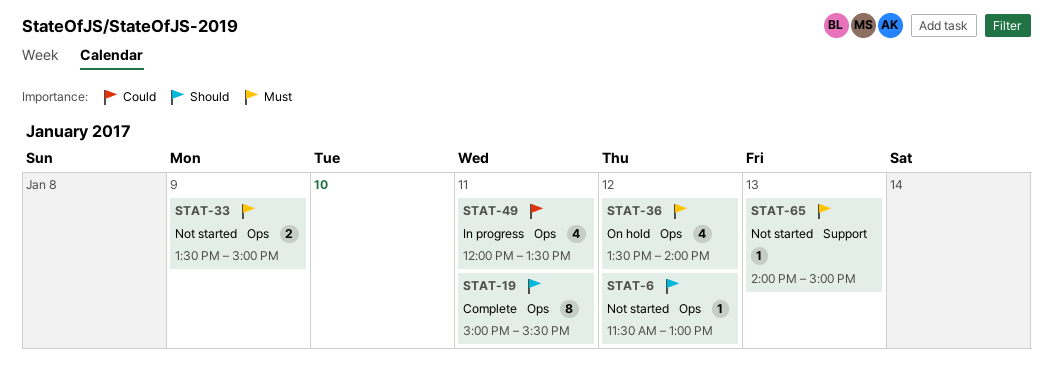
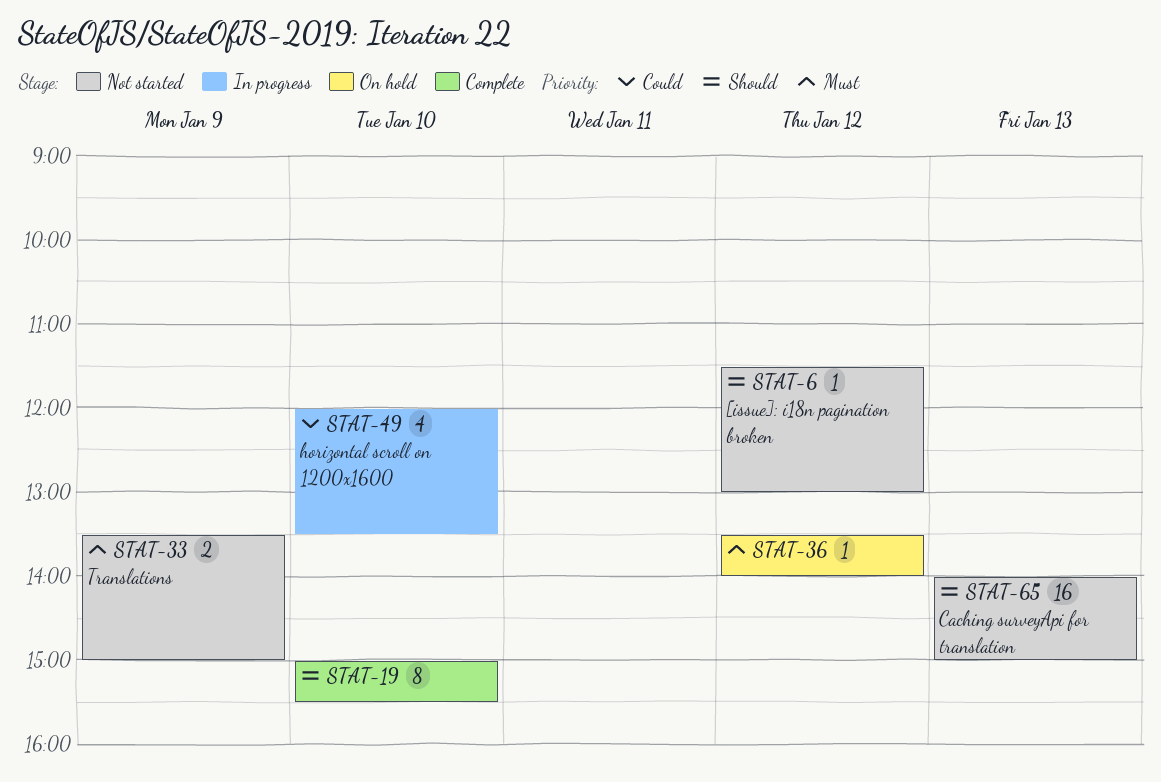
STAT-19, day: Jan 11 -> Jan 10
STAT-36, estimate: 4 -> 1
STAT-49, day: Jan 11 -> Jan 10
STAT-65, priority: Must -> Should
STAT-65, estimate: 1 -> 16

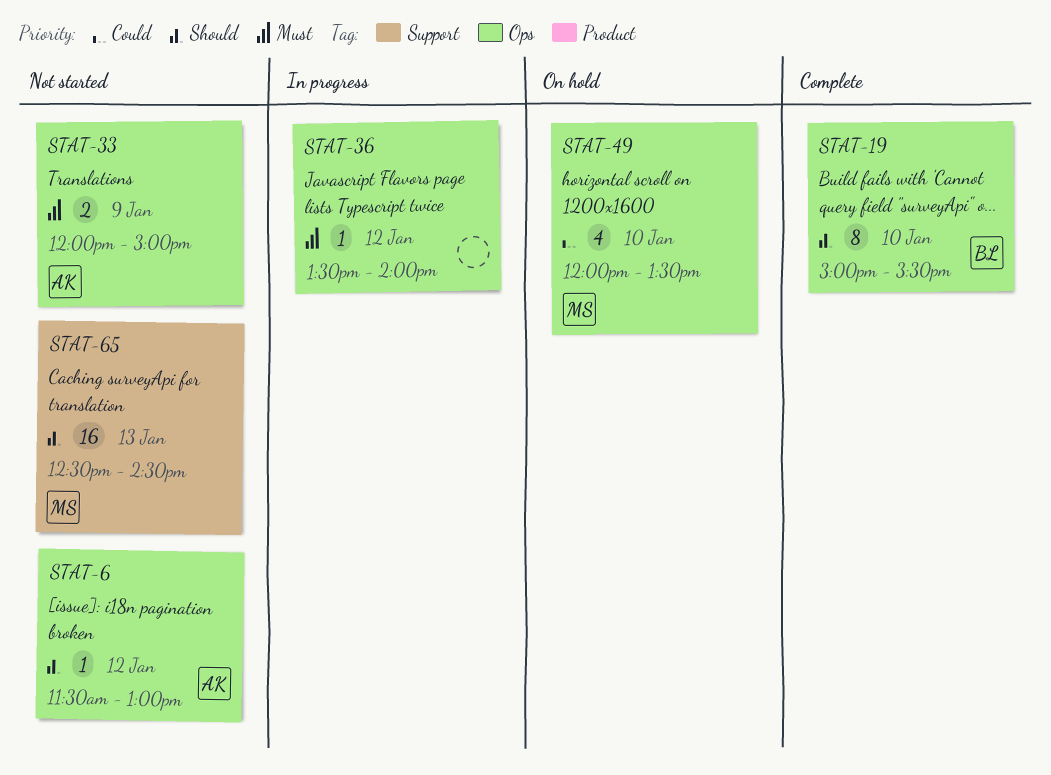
STAT-33, begins: 13:30 -> 12:00
STAT-36, status: On hold -> In progress
STAT-49, status: In progress -> On hold
STAT-65, begins: 14:00 -> 12:30
STAT-65, ends: 15:00 -> 14:30

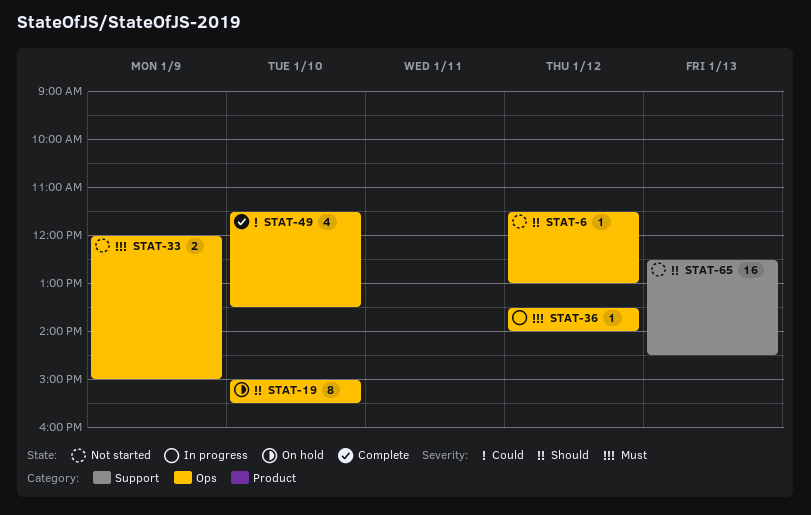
STAT-19, status: Complete -> On hold
STAT-49, status: On hold -> Complete
STAT-49, begins: 12:00 -> 11:30

